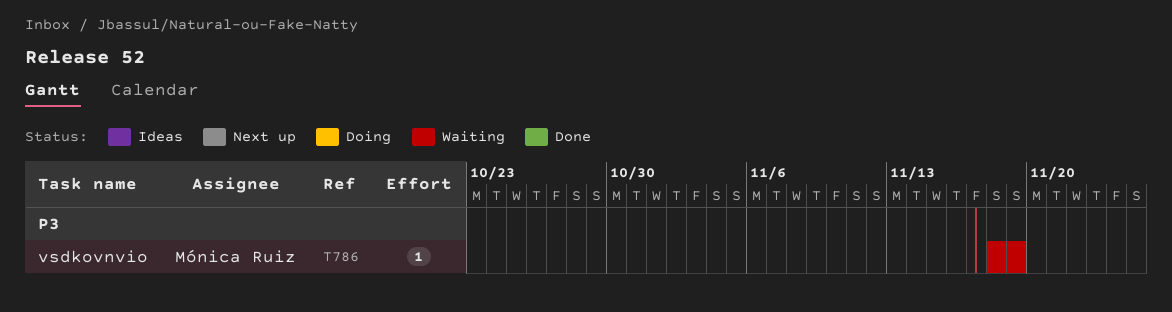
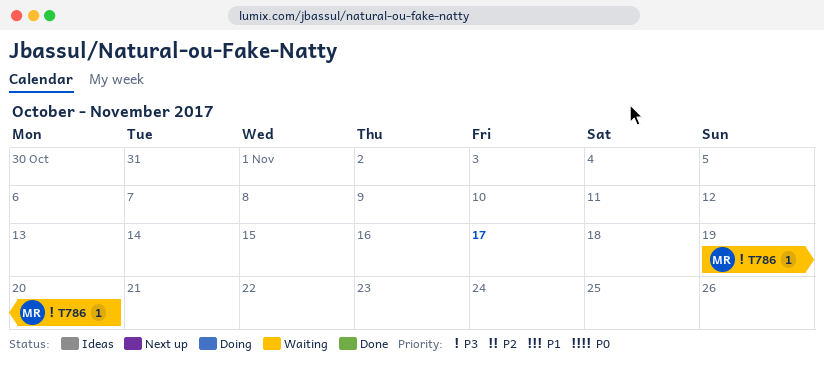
T786, start: Nov 18 -> Nov 19
T786, due: Nov 19 -> Nov 20

